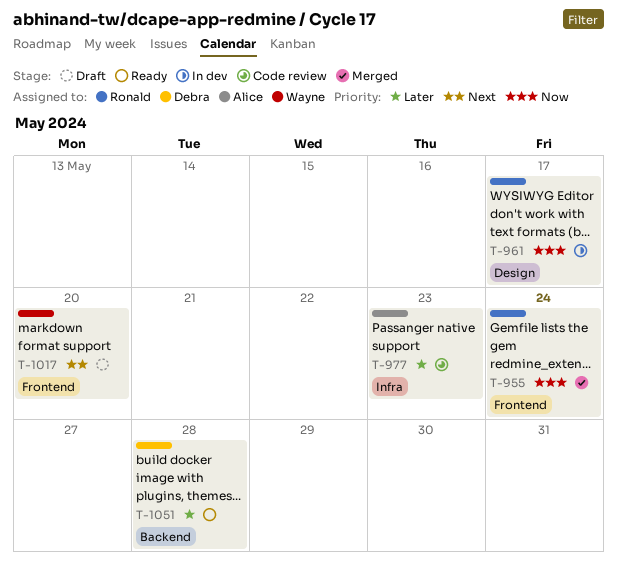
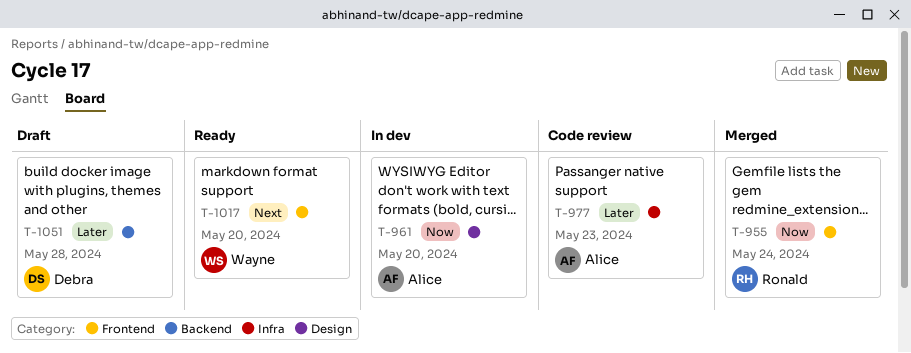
T-961, owner: Ronald -> Alice
T-961, due: May 17 -> May 20
T-1017, status: Draft -> Ready
T-1051, status: Ready -> Draft

